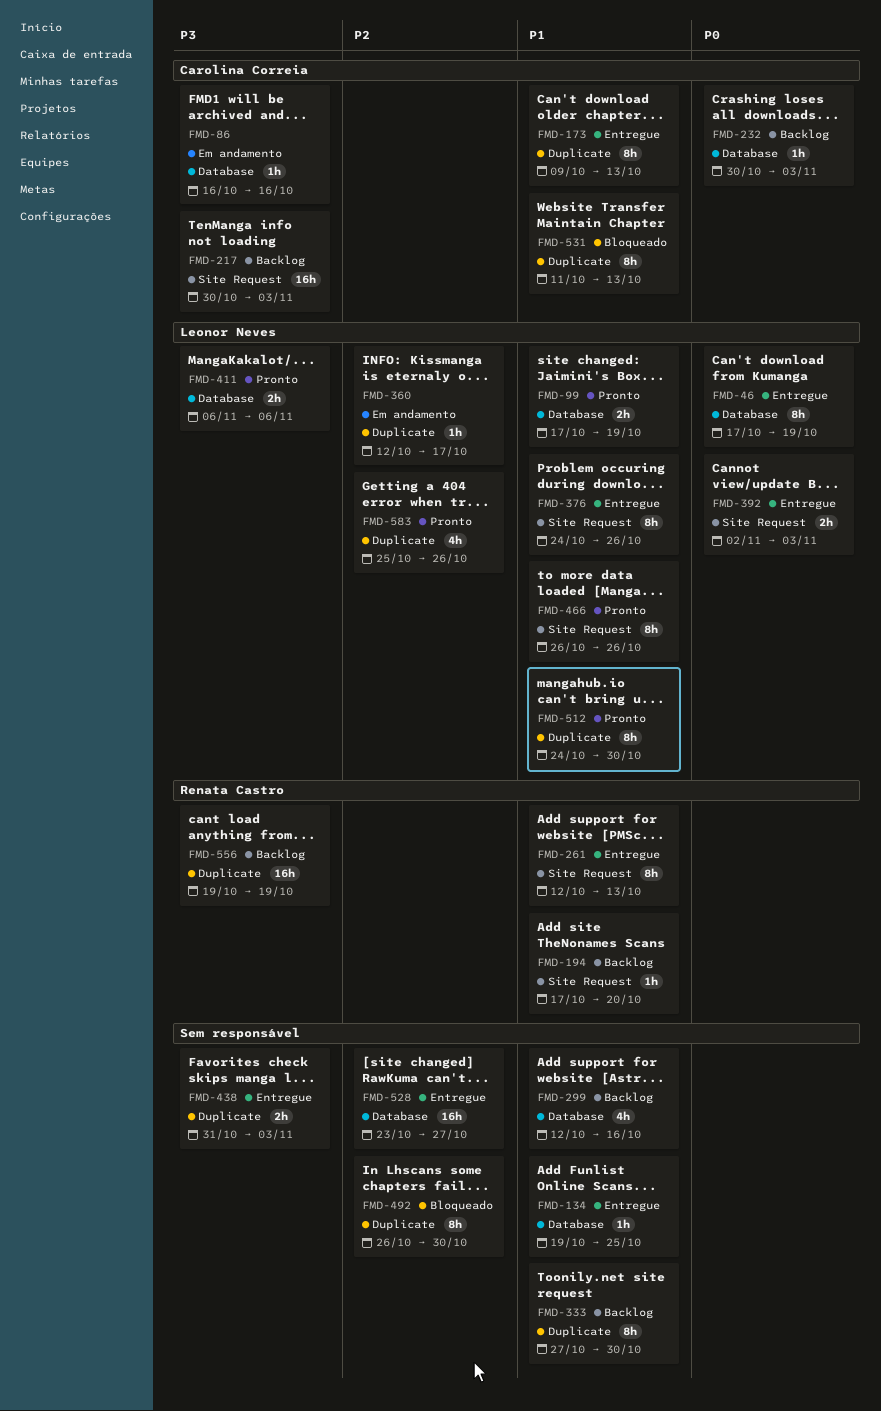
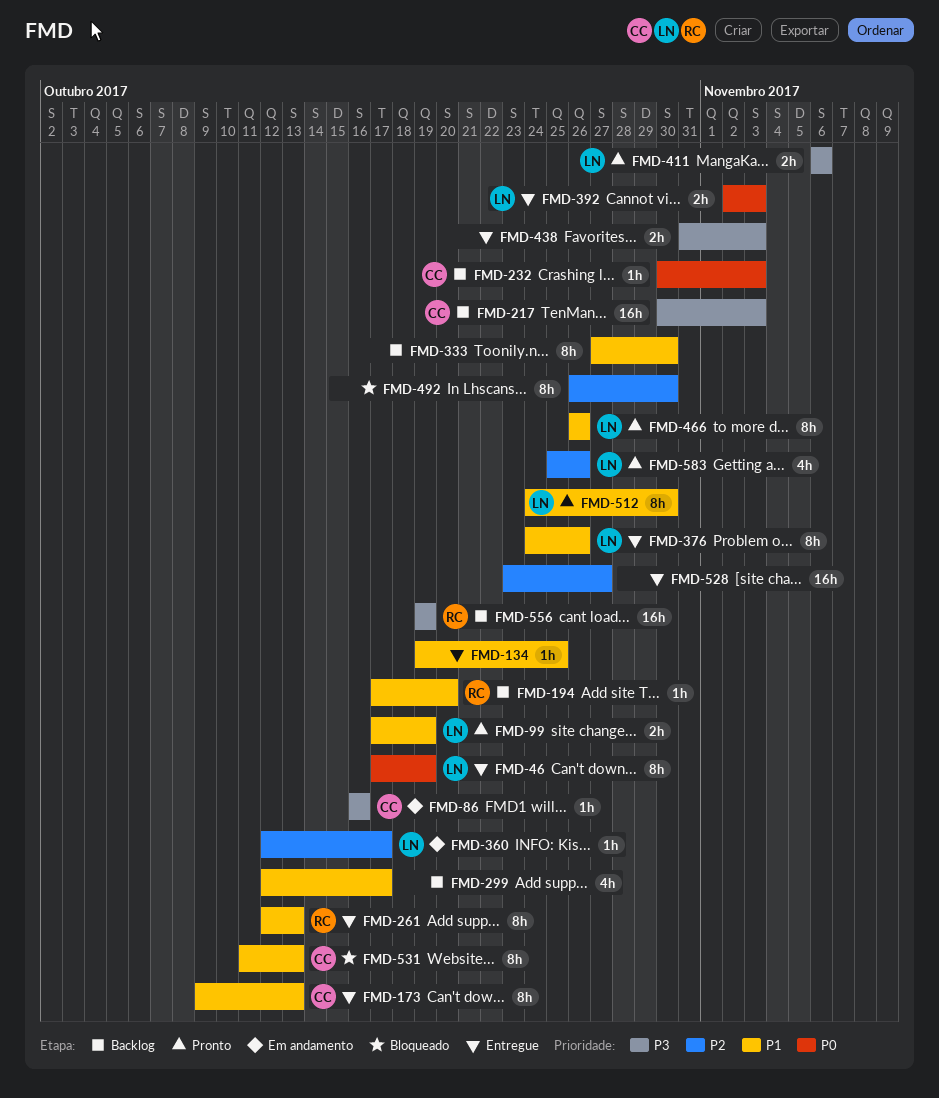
FMD-299, due: Oct 16 -> Oct 17

